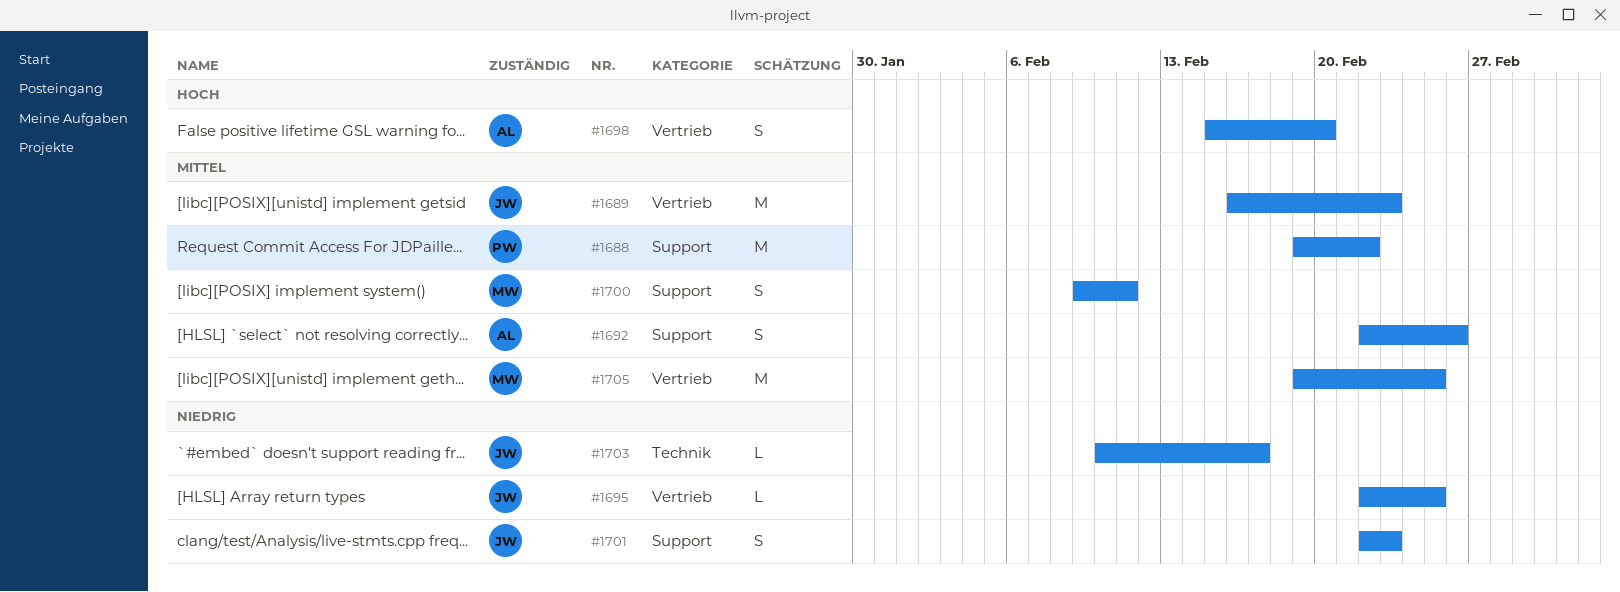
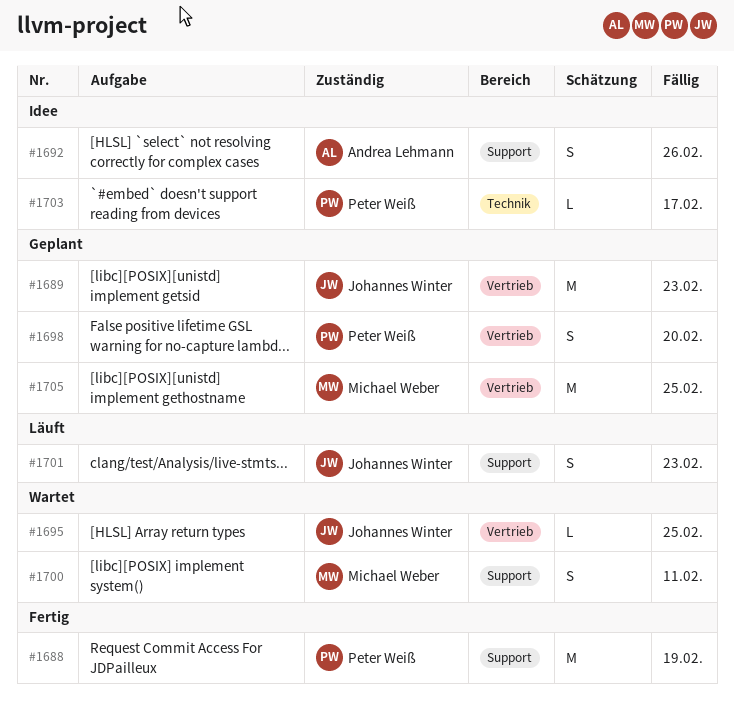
#1688, due: Feb 22 -> Feb 19
#1698, owner: Andrea Lehmann -> Peter Weiß
#1703, owner: Johannes Winter -> Peter Weiß

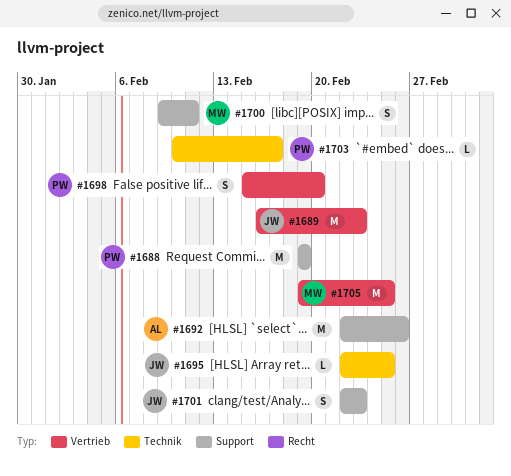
#1692, estimate: S -> M
#1695, label: Vertrieb -> Technik

